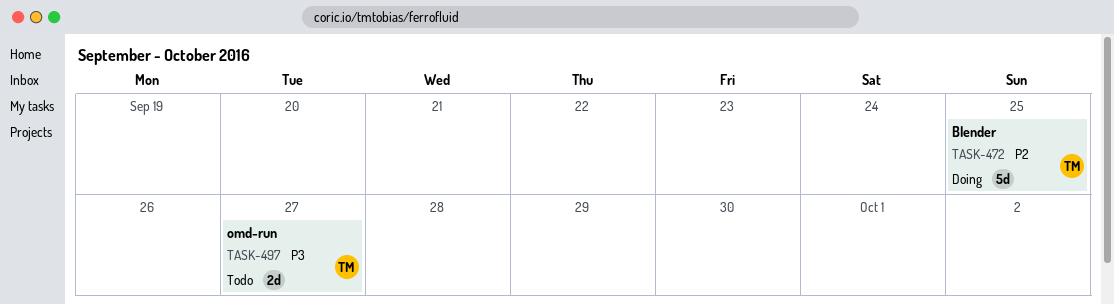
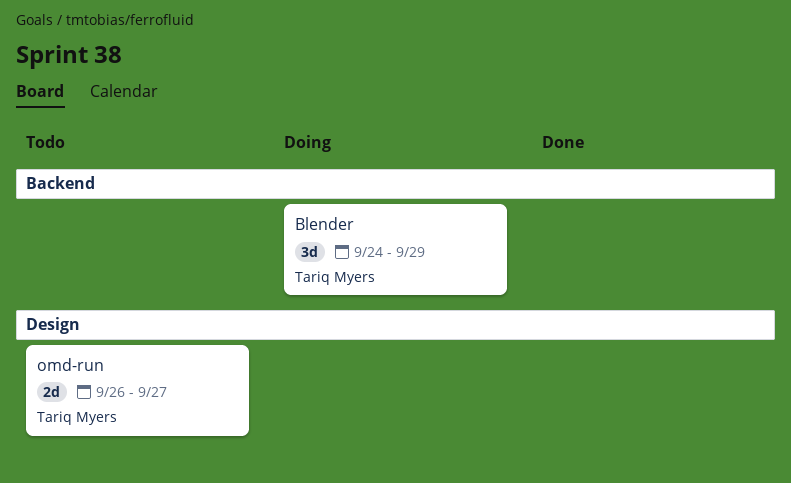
Blender, estimate: 5d -> 3d
Blender, due: Sep 25 -> Sep 29

